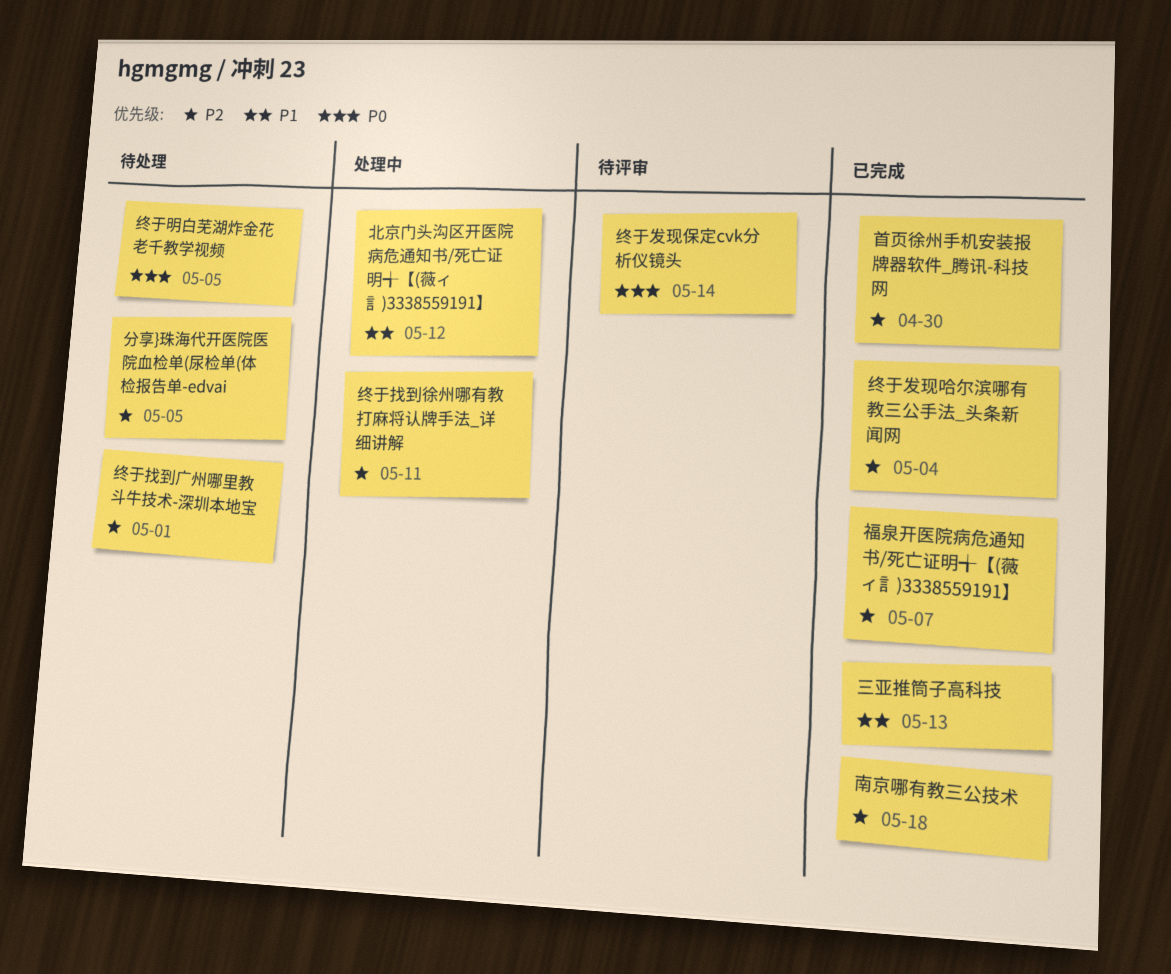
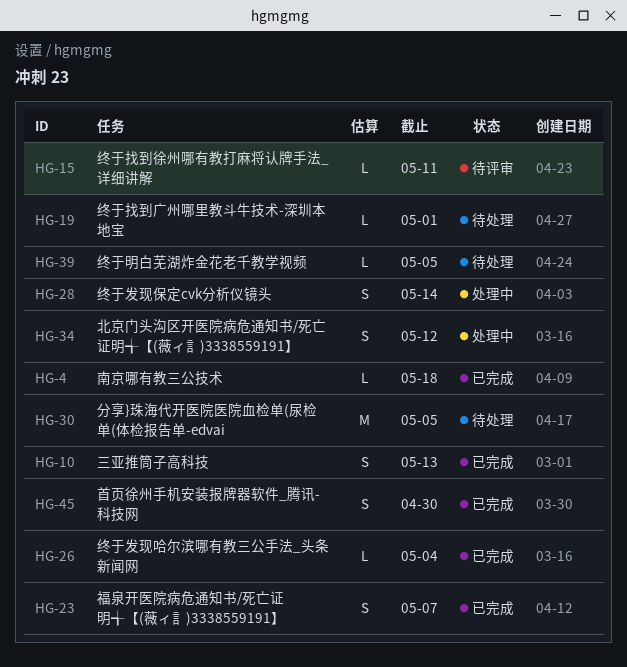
终于发现保定cvk分析仪镜头, status: 待评审 -> 处理中
终于找到徐州哪有教打麻将认牌手法_详细讲解, status: 处理中 -> 待评审

